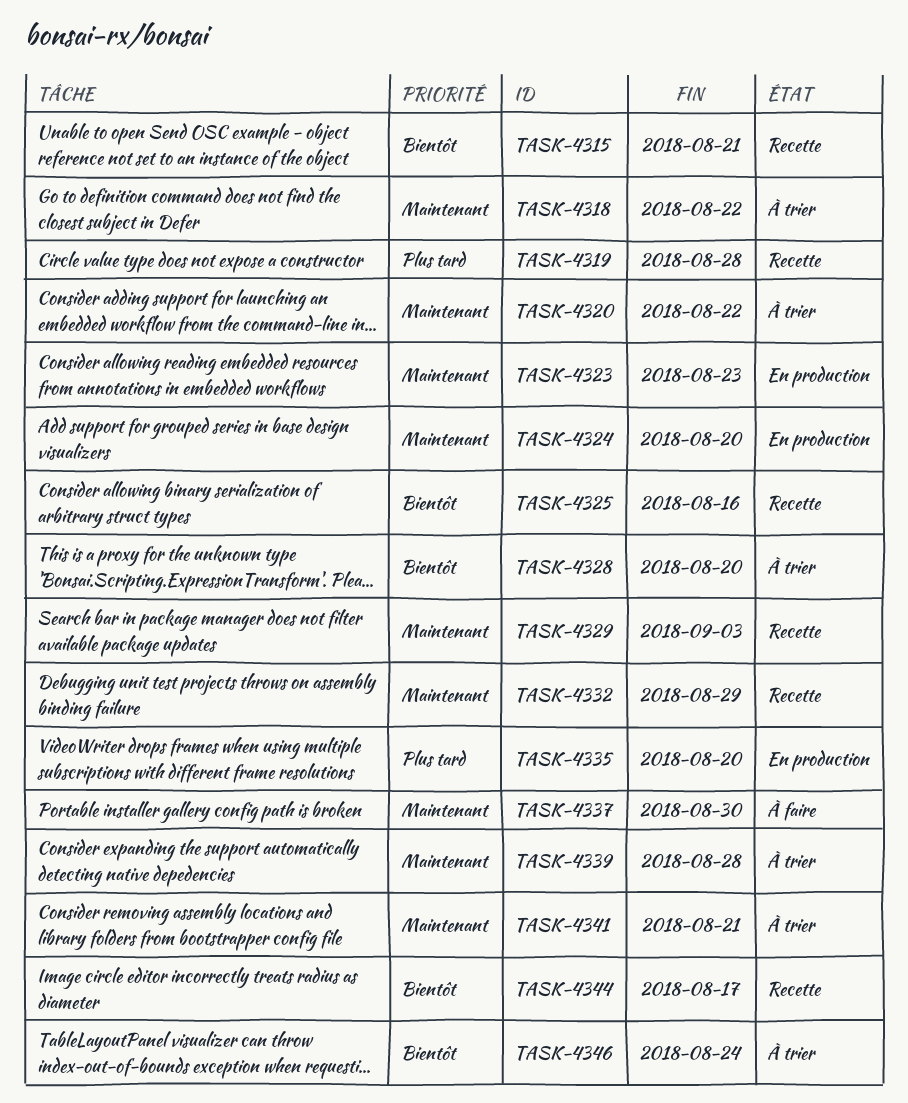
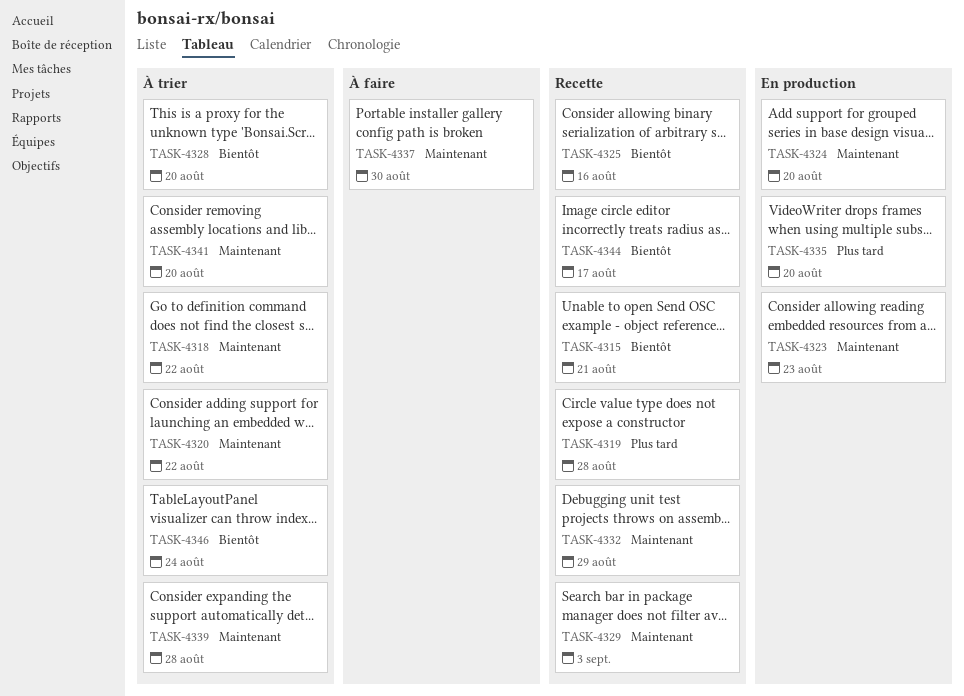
TASK-4341, due: Aug 21 -> Aug 20

